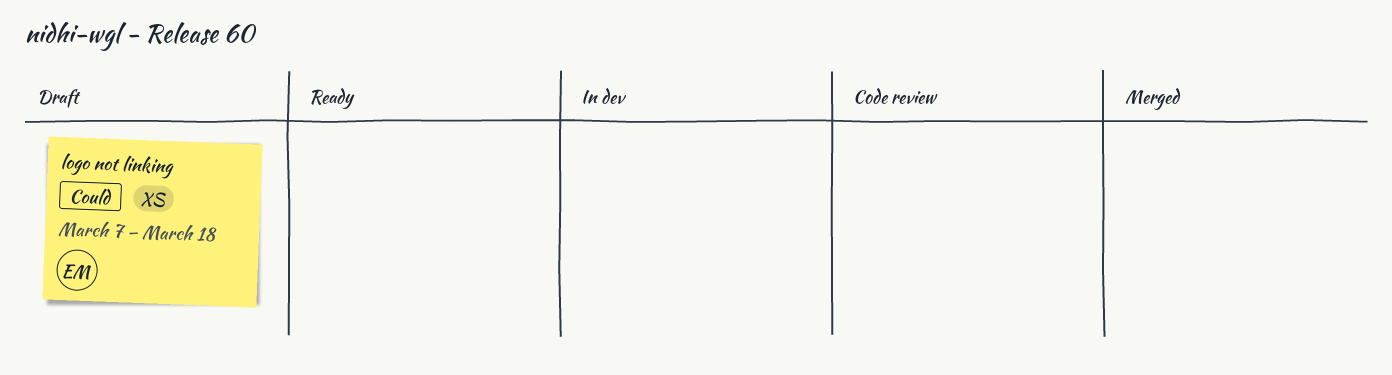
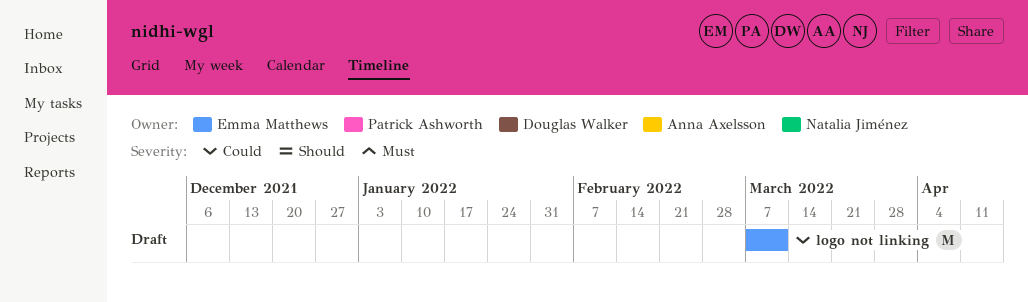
logo not linking, estimate: XS -> M
logo not linking, due: Mar 18 -> Mar 11

